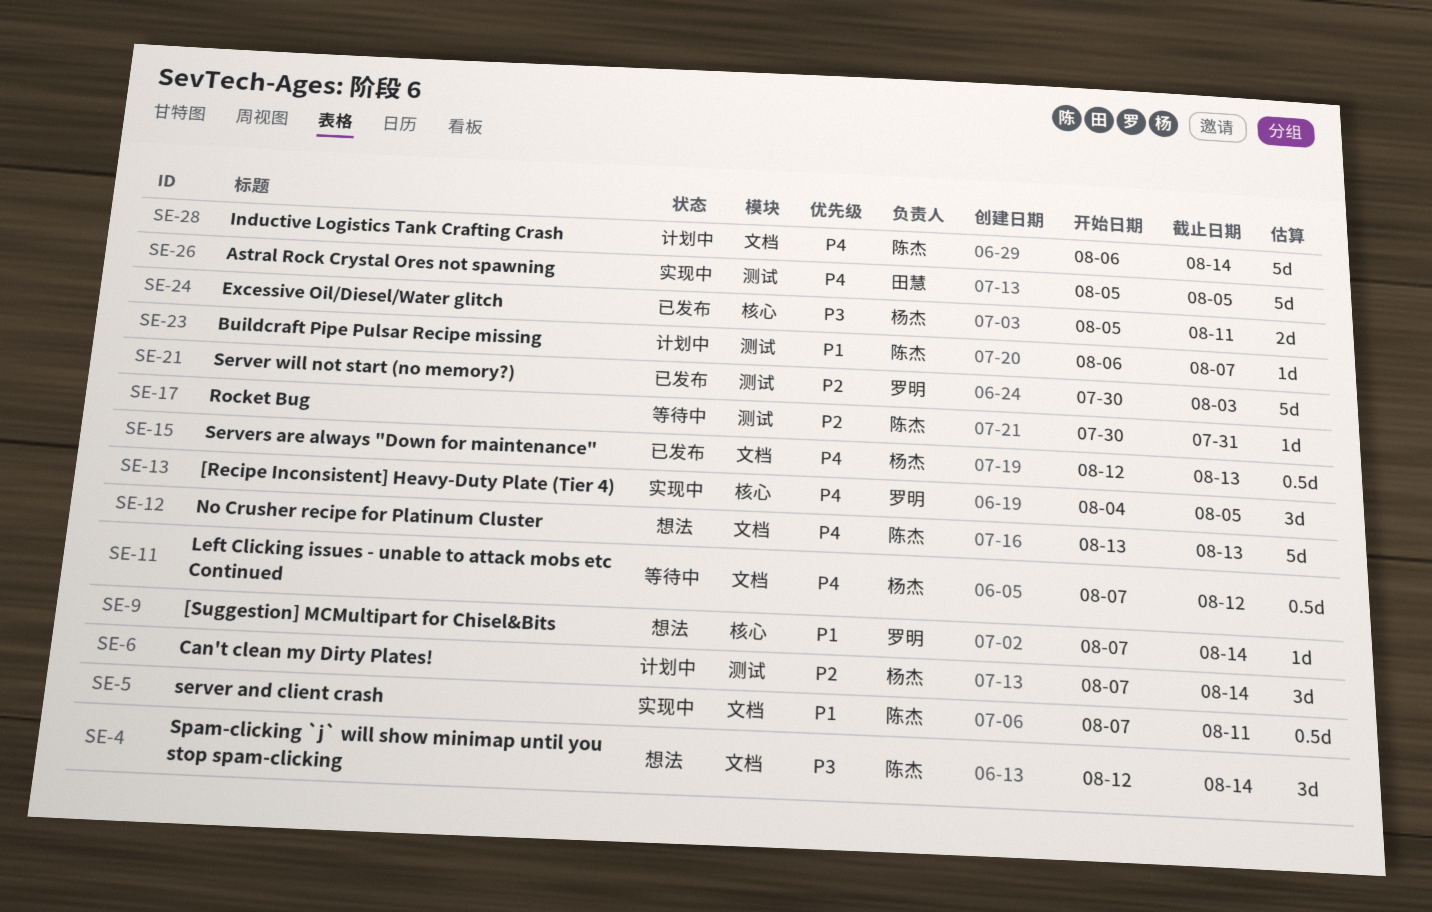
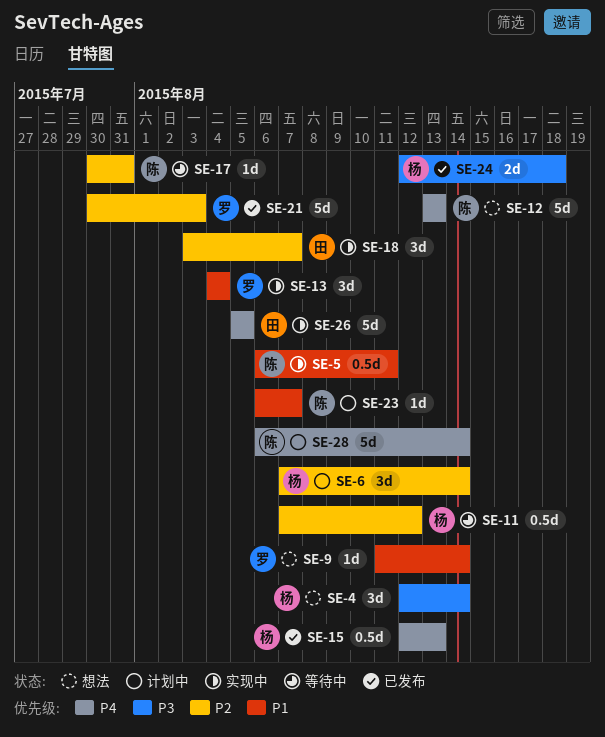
SE-4, owner: 陈杰 -> 杨杰
SE-5, start: Aug 7 -> Aug 6
SE-9, start: Aug 7 -> Aug 11
SE-11, priority: P4 -> P2
SE-13, priority: P4 -> P1
SE-13, due: Aug 5 -> Aug 4
SE-18: none -> present
SE-24, start: Aug 5 -> Aug 12
SE-24, due: Aug 11 -> Aug 18

